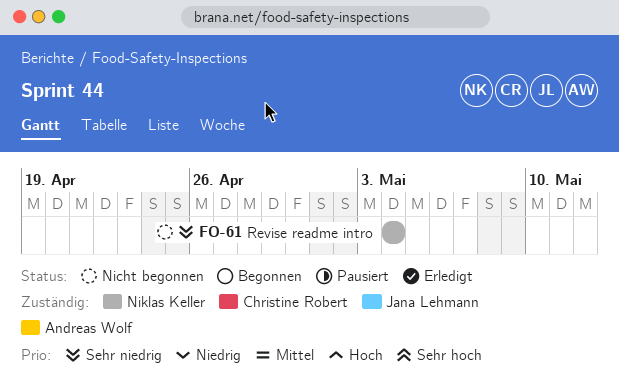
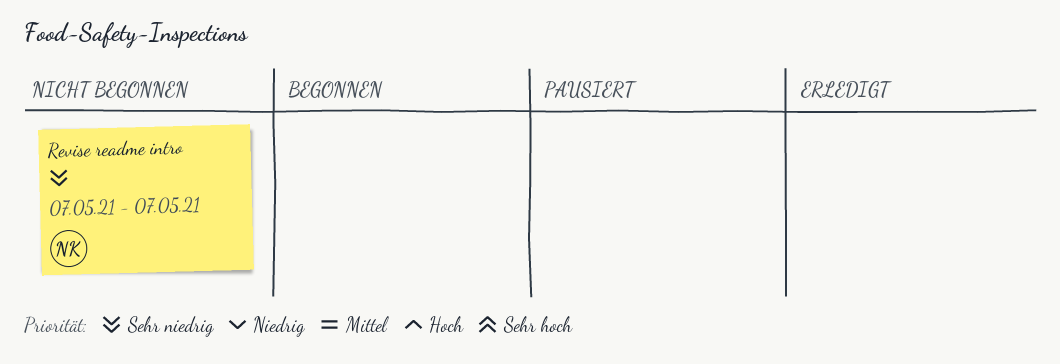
Revise readme intro, start: May 4 -> May 7
Revise readme intro, due: May 4 -> May 7

